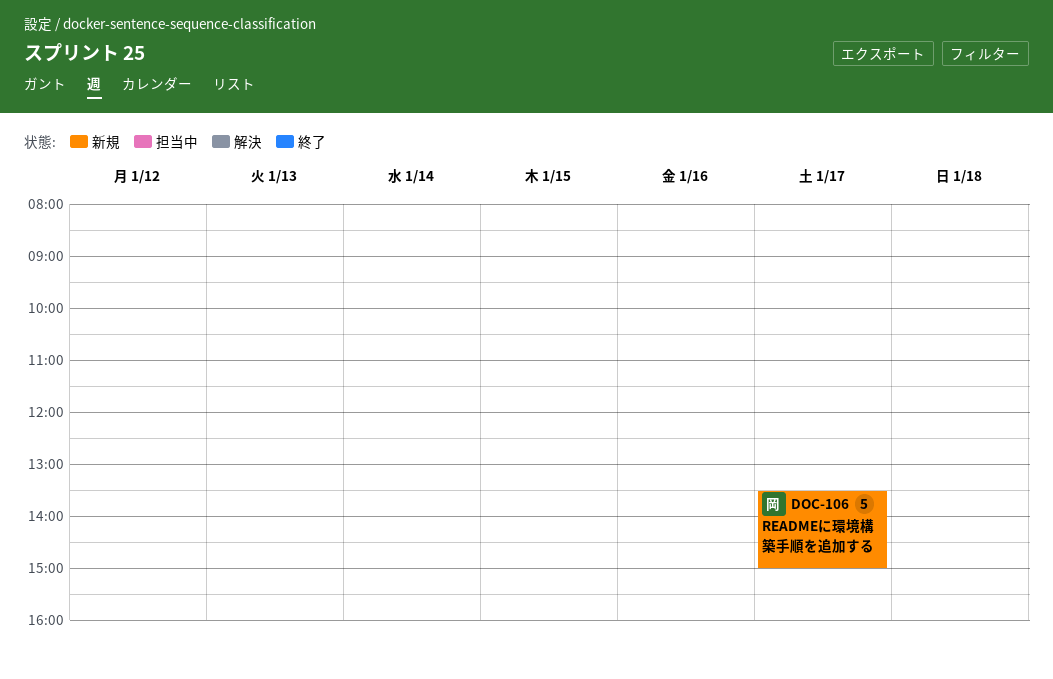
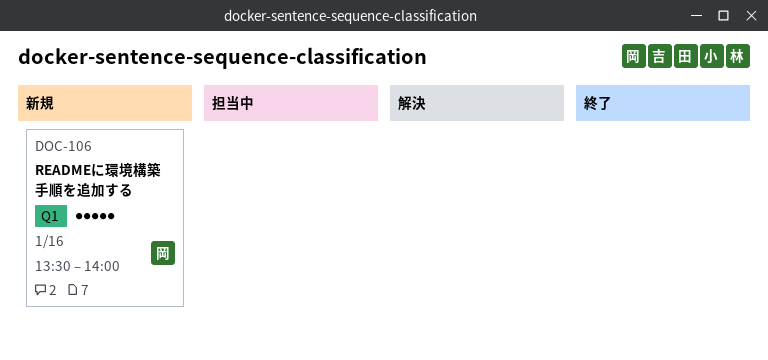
DOC-106, day: Jan 17 -> Jan 16
DOC-106, ends: 15:00 -> 14:00

